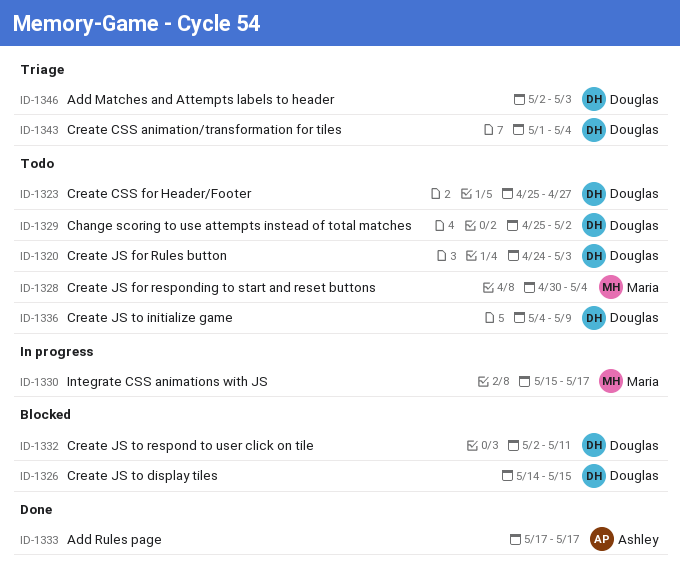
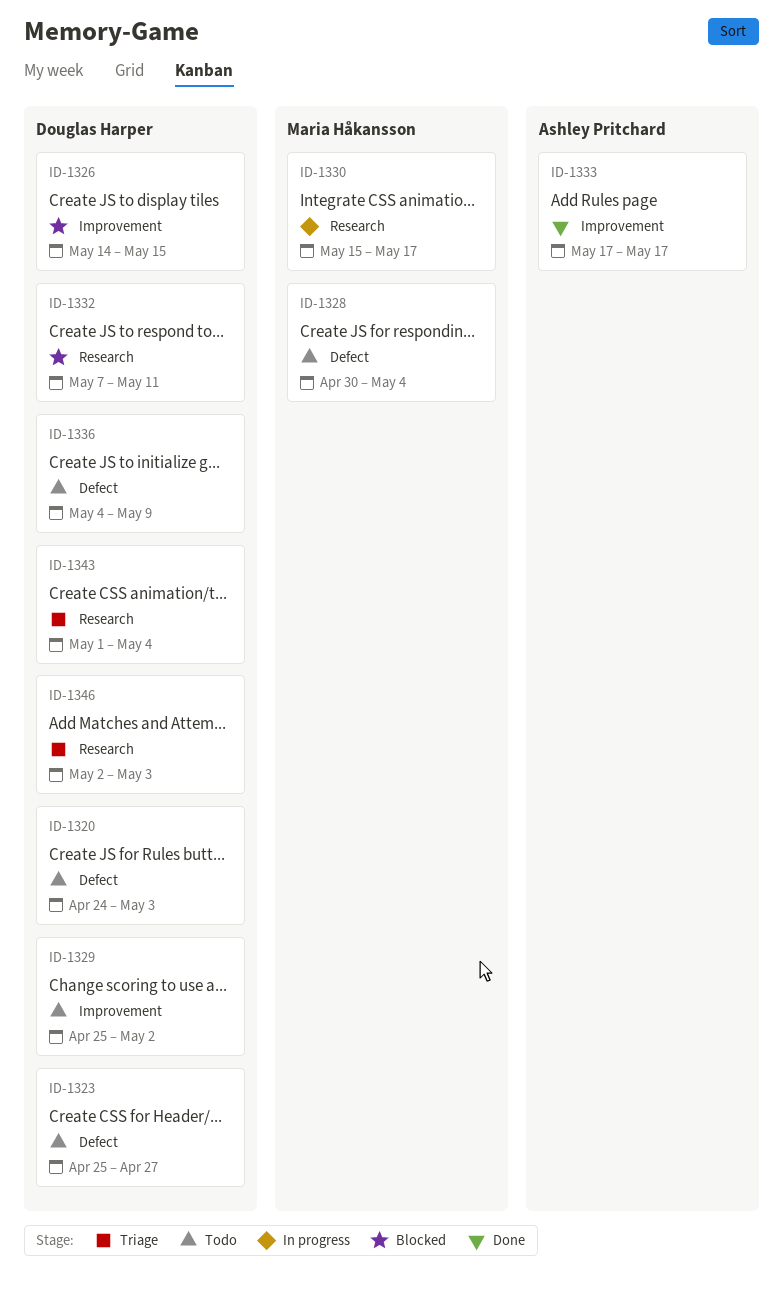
ID-1332, start: May 2 -> May 7

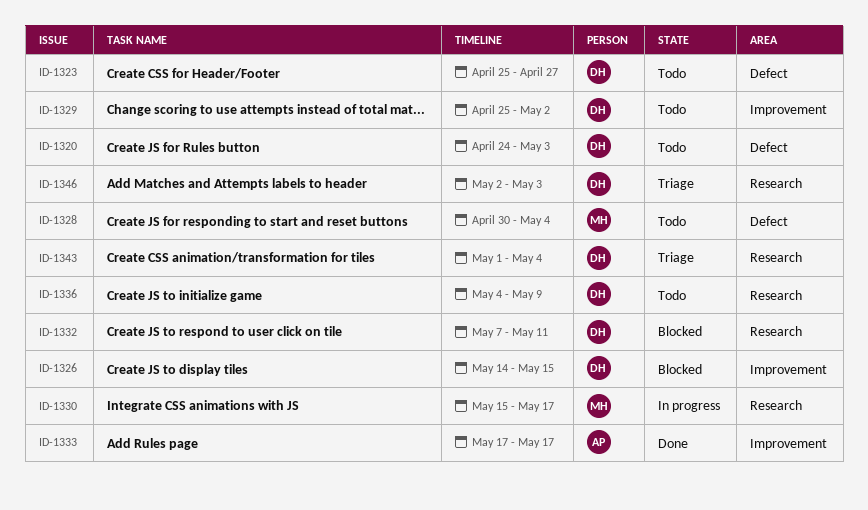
ID-1336, label: Defect -> Research

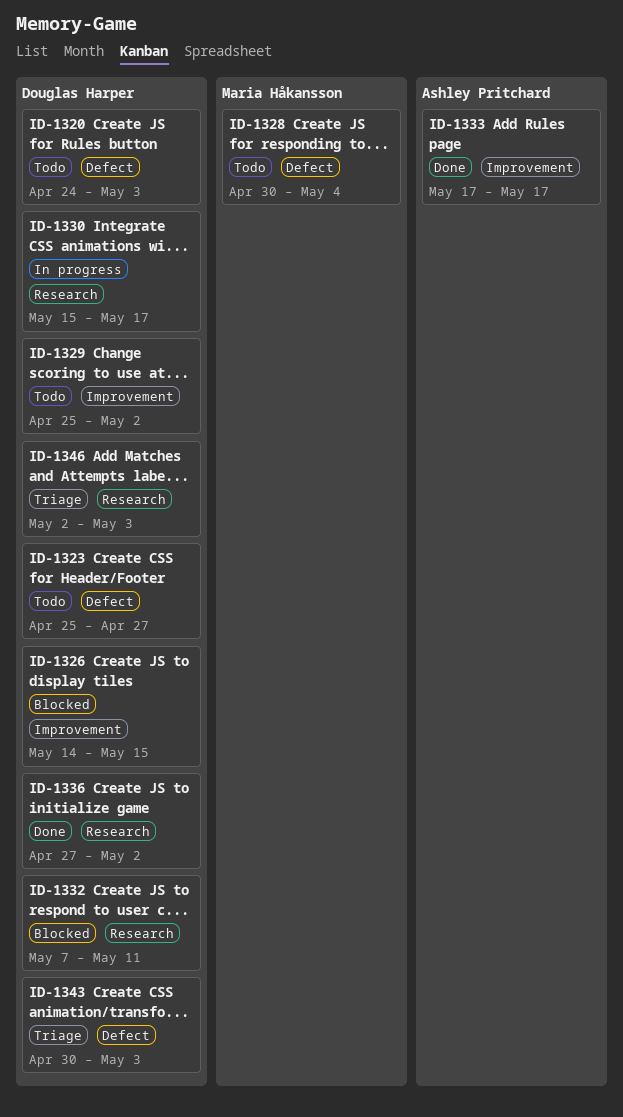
ID-1330, owner: Maria Håkansson -> Douglas Harper
ID-1336, status: Todo -> Done
ID-1336, start: May 4 -> Apr 27
ID-1336, due: May 9 -> May 2
ID-1343, label: Research -> Defect
ID-1343, start: May 1 -> Apr 30
ID-1343, due: May 4 -> May 3

